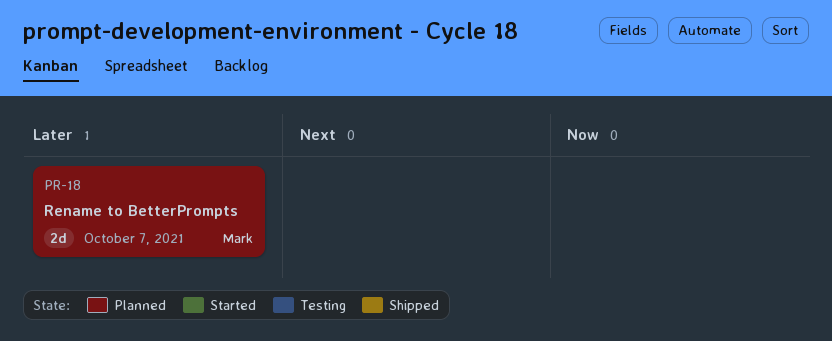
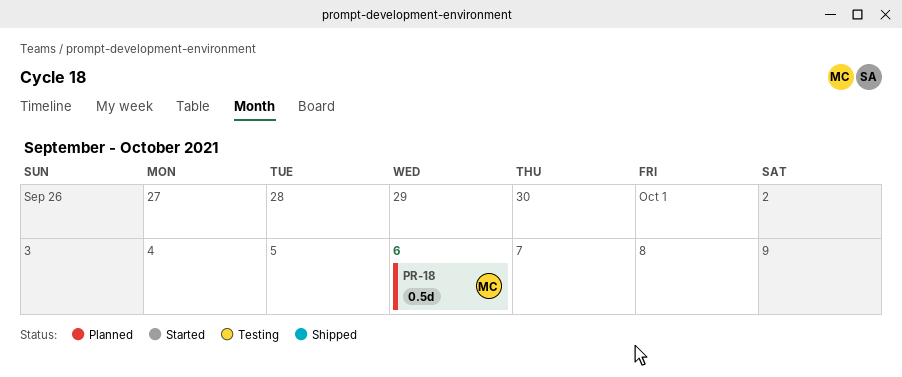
PR-18, estimate: 2d -> 0.5d
PR-18, due: Oct 7 -> Oct 6

